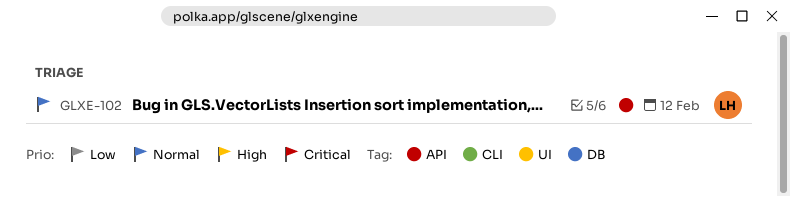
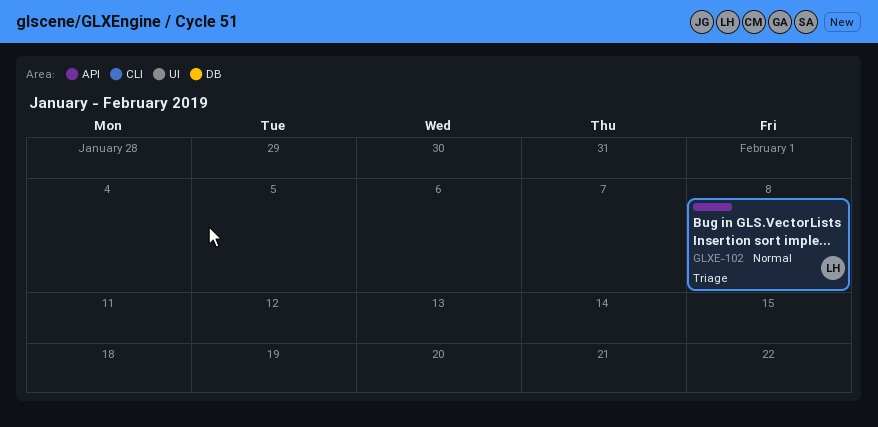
GLXE-102, due: Feb 12 -> Feb 8

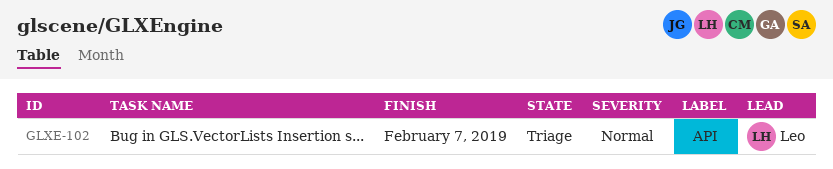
GLXE-102, due: Feb 8 -> Feb 7

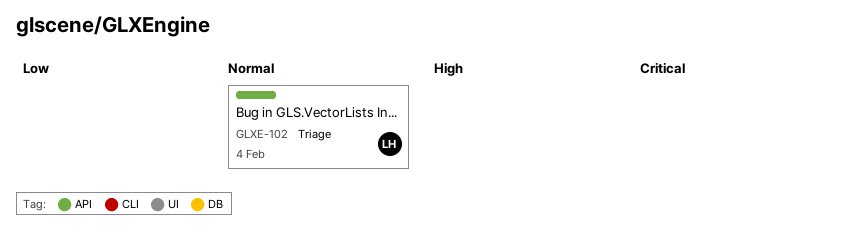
GLXE-102, due: Feb 7 -> Feb 4

